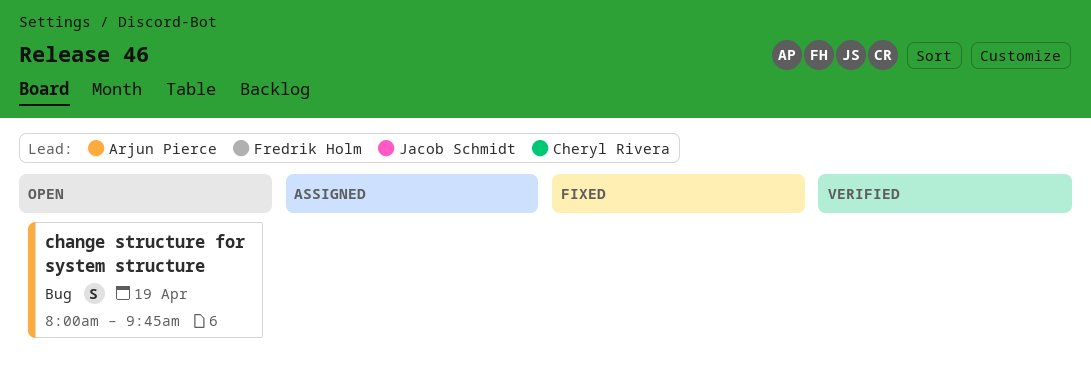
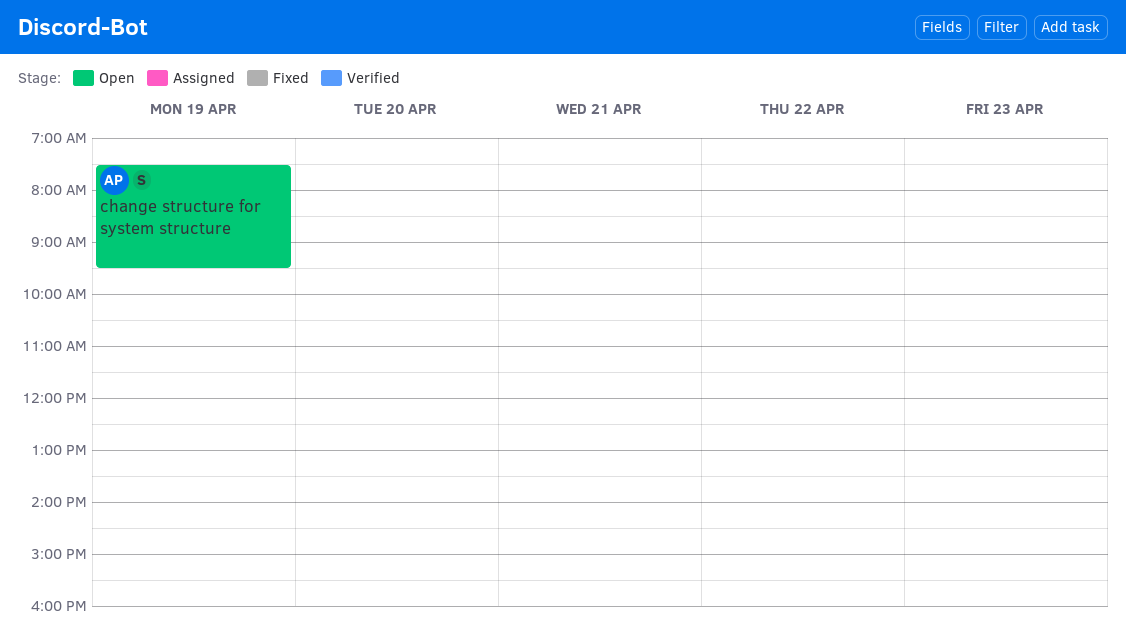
change structure for system structure, begins: 08:00 -> 07:30
change structure for system structure, ends: 09:45 -> 09:30

